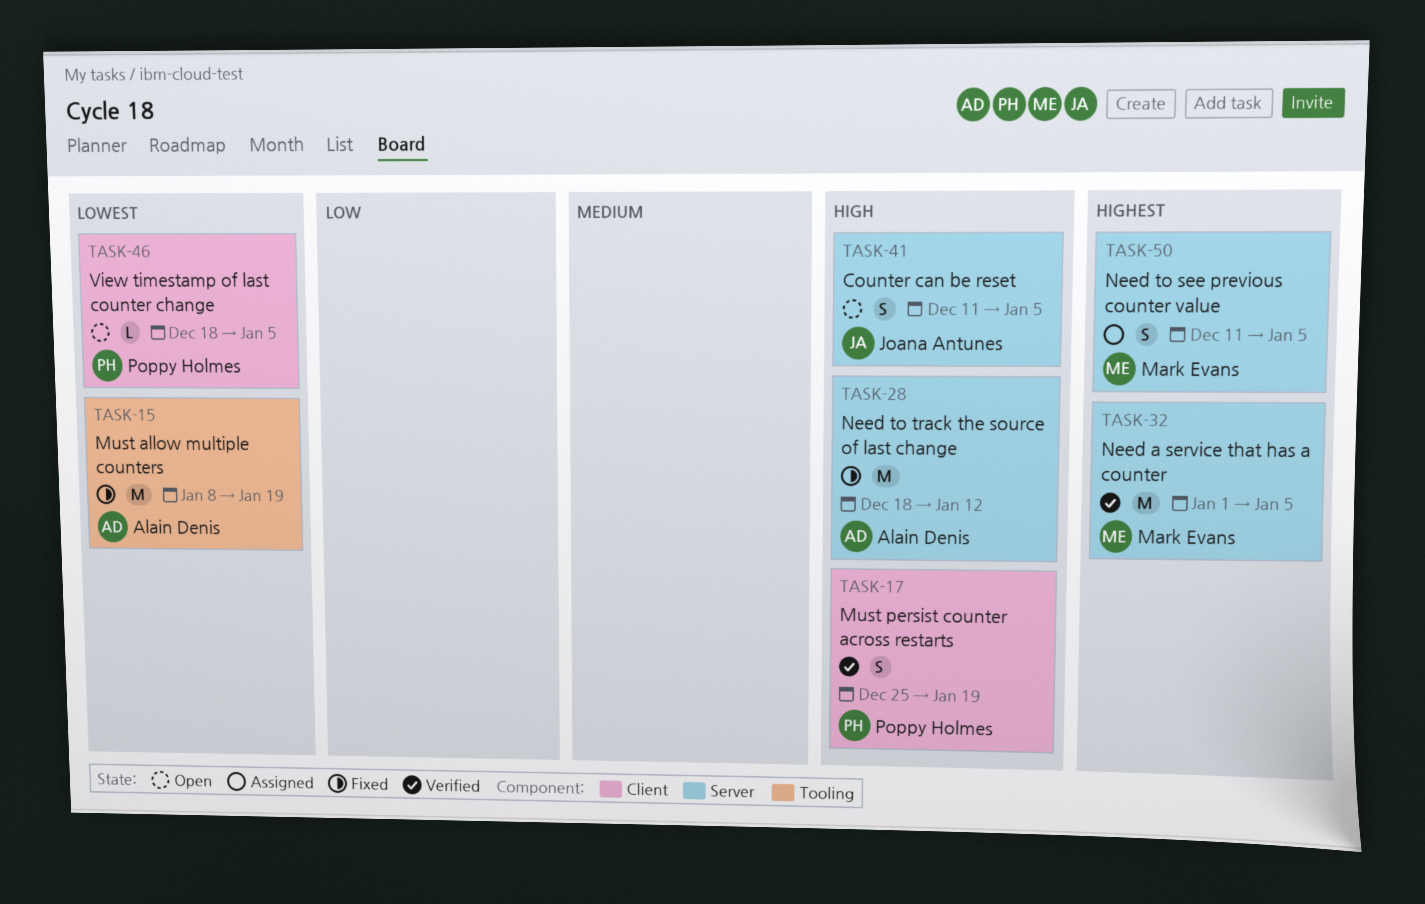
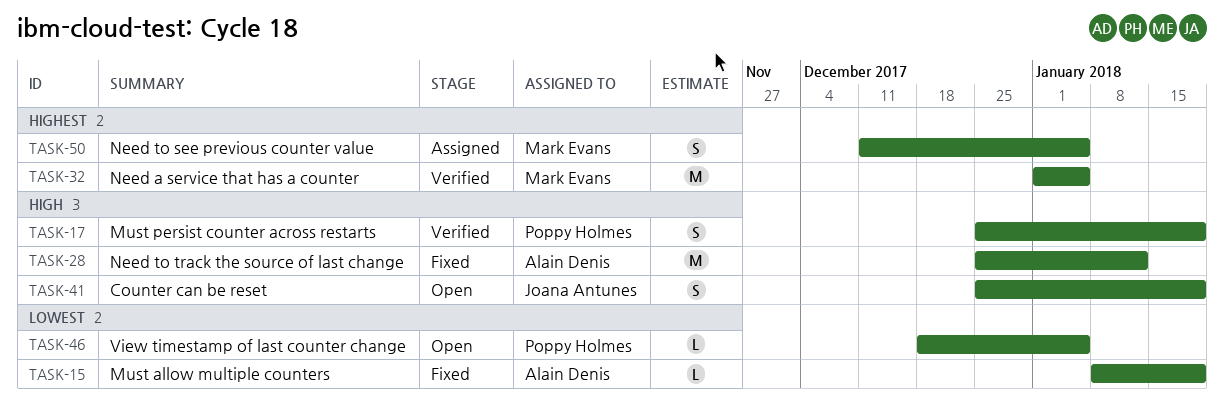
TASK-15, estimate: M -> L
TASK-28, start: Dec 18 -> Dec 25
TASK-41, start: Dec 11 -> Dec 25
TASK-41, due: Jan 5 -> Jan 19

